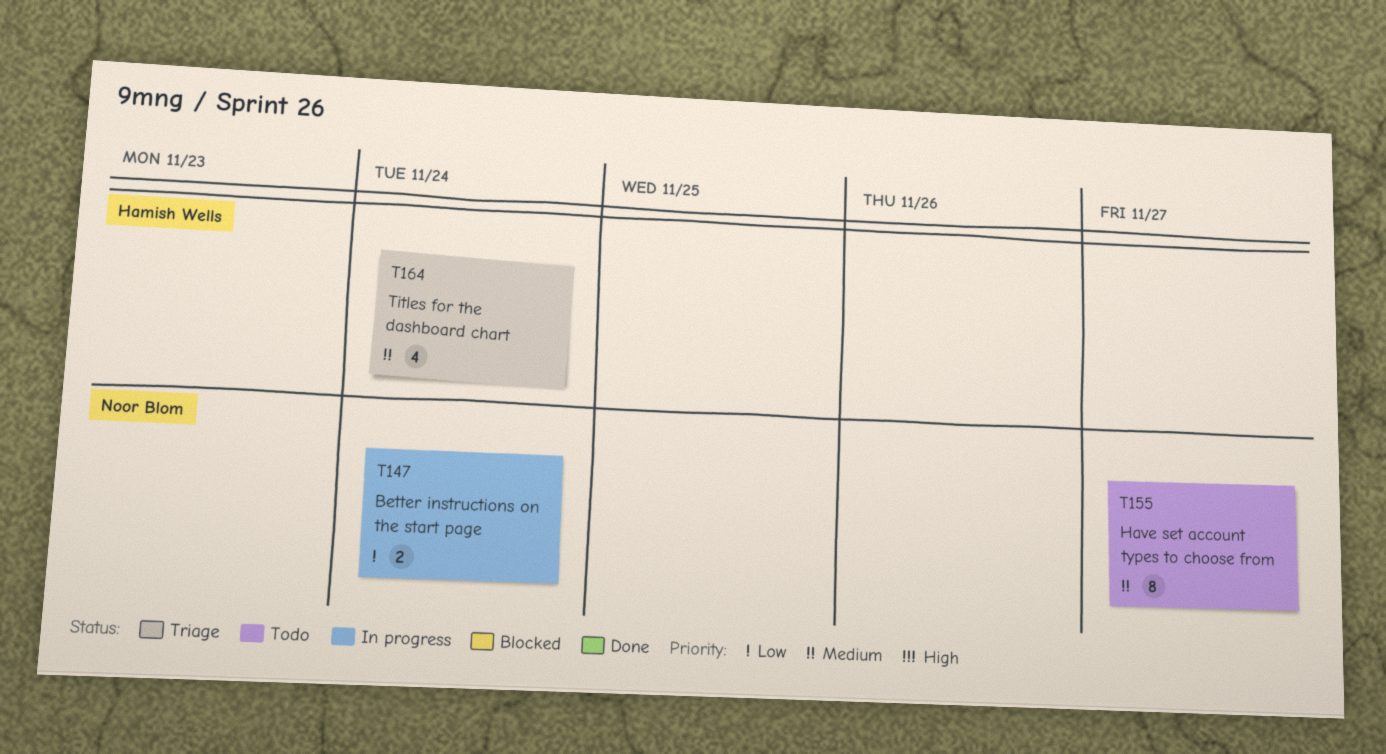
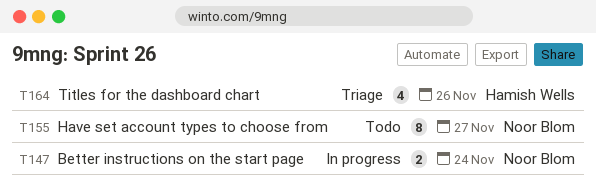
T164, due: Nov 24 -> Nov 26

